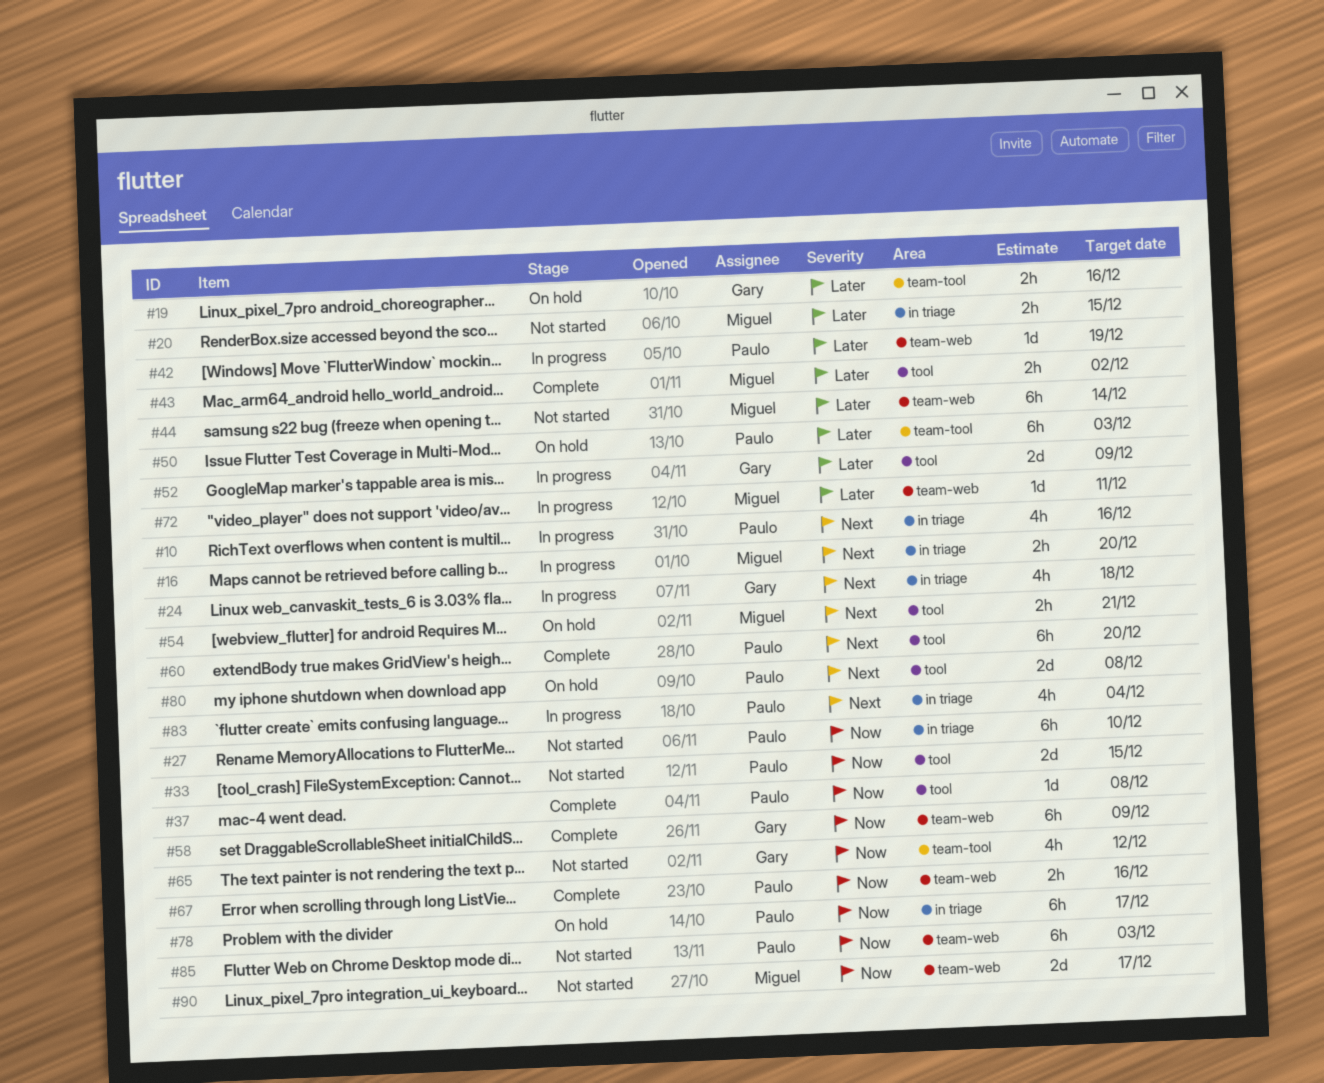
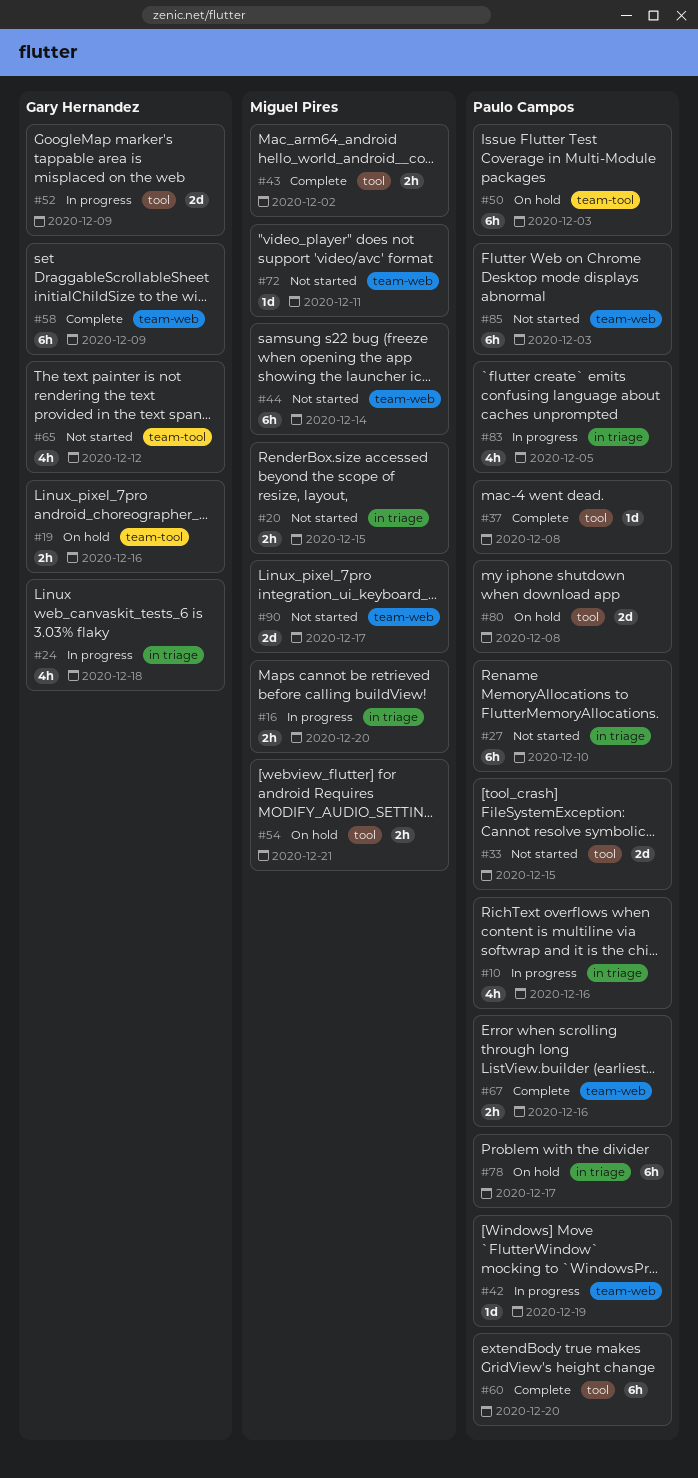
#72, status: In progress -> Not started
#83, due: Dec 4 -> Dec 5

